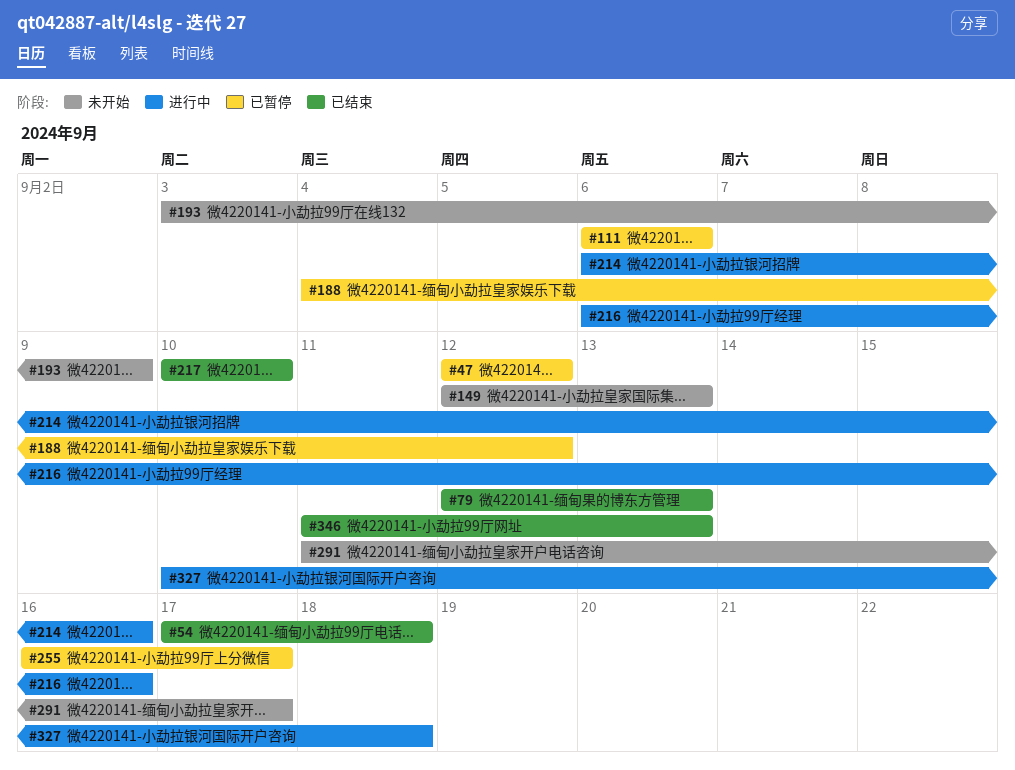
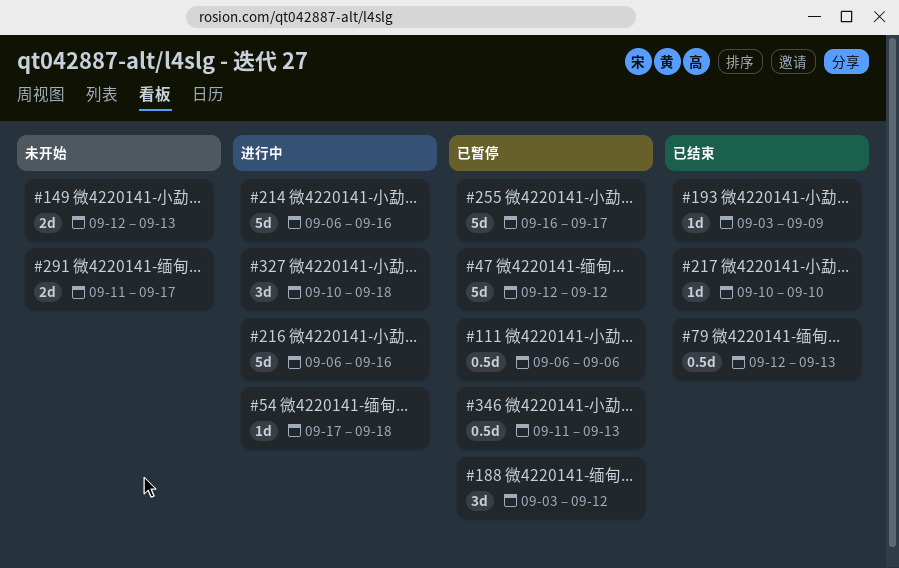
#54, status: 已结束 -> 进行中
#188, start: Sep 4 -> Sep 3
#193, status: 未开始 -> 已结束
#346, status: 已结束 -> 已暂停

